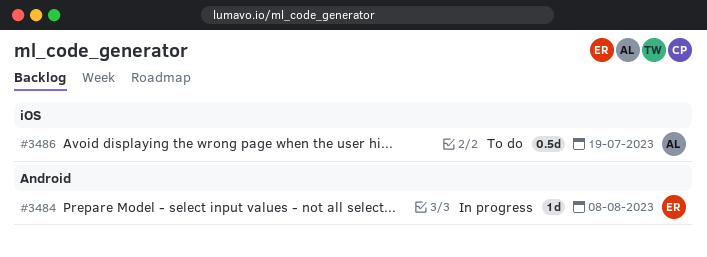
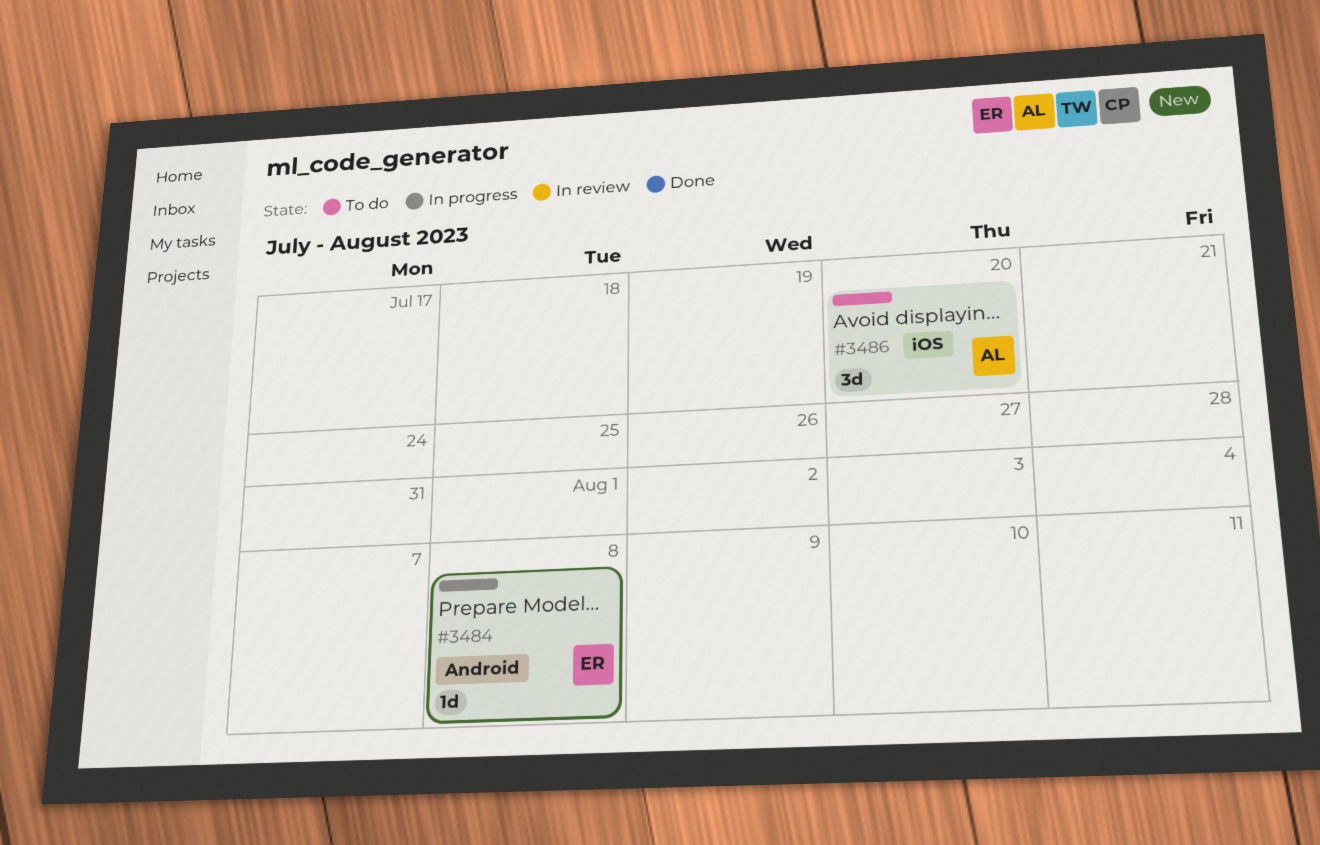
#3486, estimate: 0.5d -> 3d
#3486, due: Jul 19 -> Jul 20

